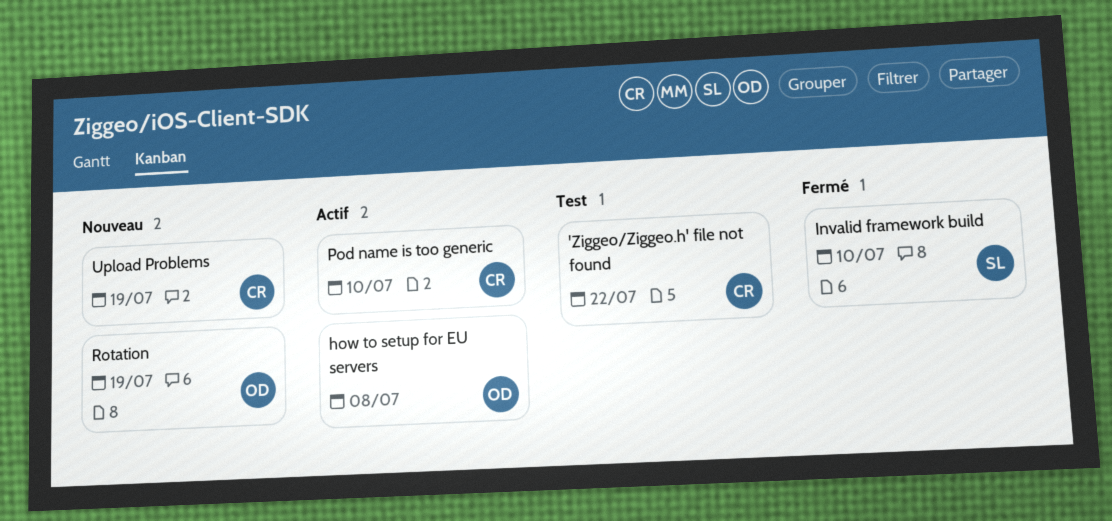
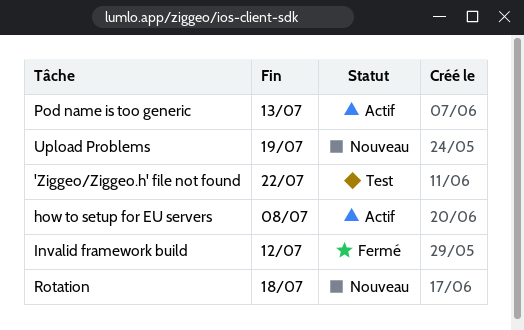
Invalid framework build, due: Jul 10 -> Jul 12
Pod name is too generic, due: Jul 10 -> Jul 13
Rotation, due: Jul 19 -> Jul 18

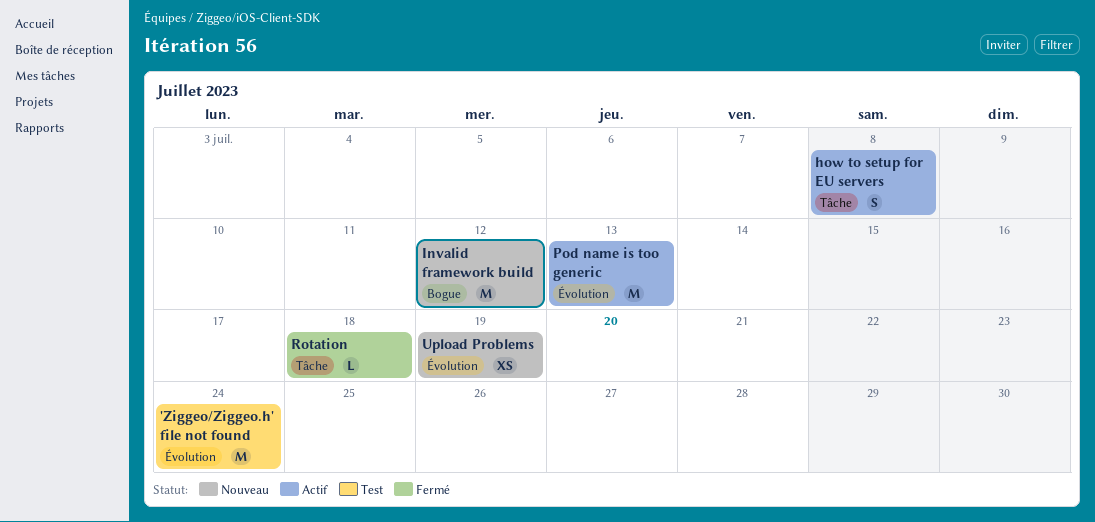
'Ziggeo/Ziggeo.h' file not found, due: Jul 22 -> Jul 24
Invalid framework build, status: Fermé -> Nouveau
Rotation, status: Nouveau -> Fermé

